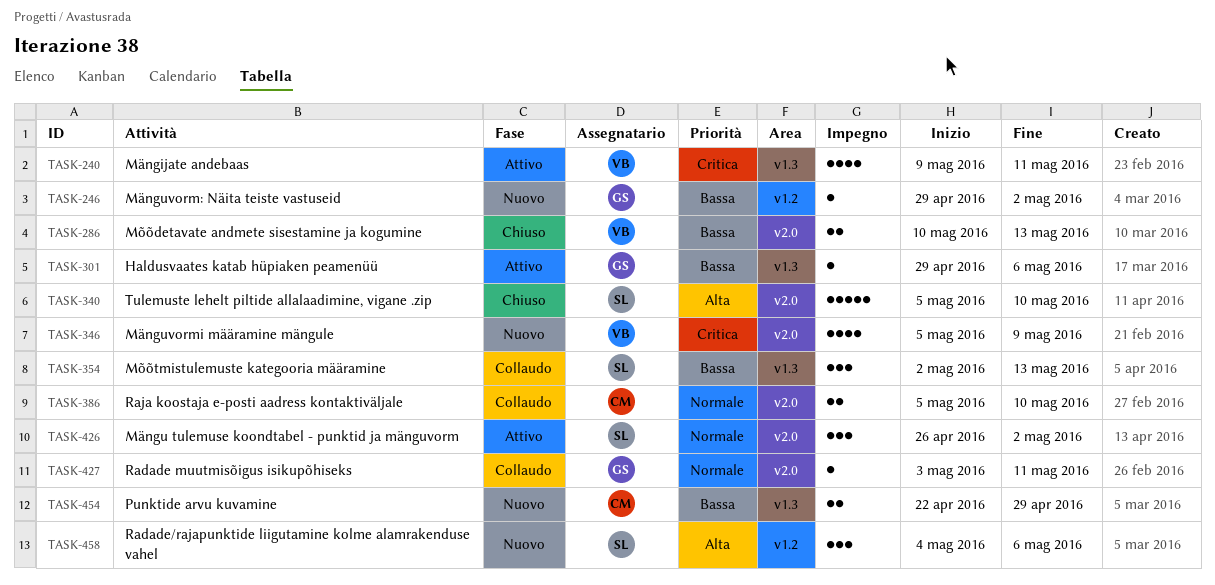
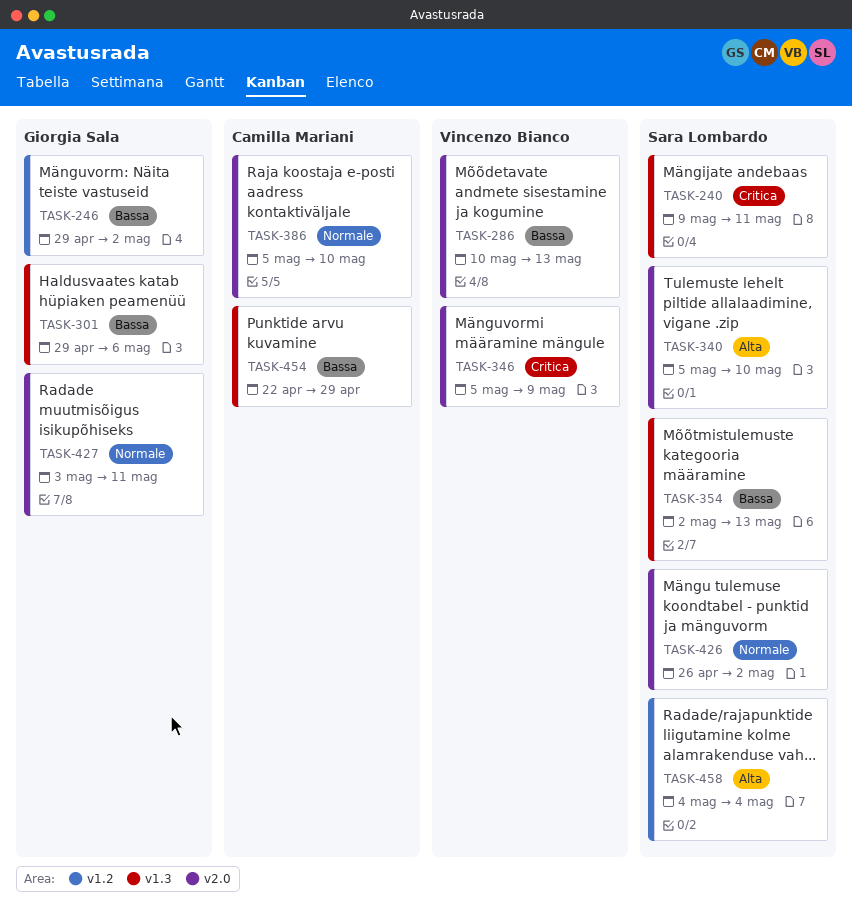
TASK-240, owner: Vincenzo Bianco -> Sara Lombardo
TASK-458, due: May 6 -> May 4

